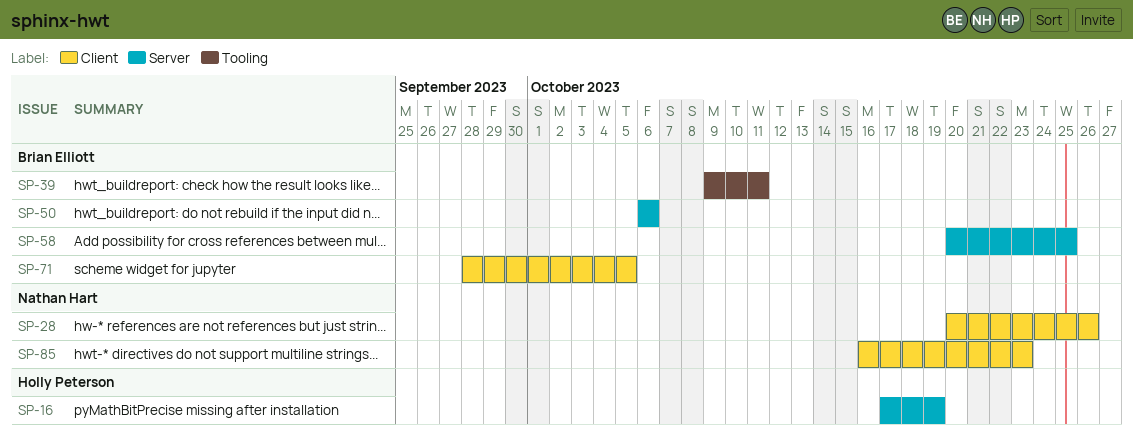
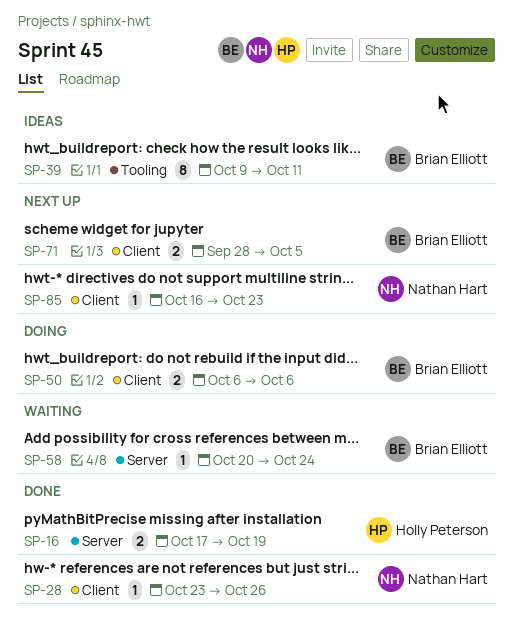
SP-28, start: Oct 20 -> Oct 23
SP-50, label: Server -> Client
SP-58, due: Oct 25 -> Oct 24

